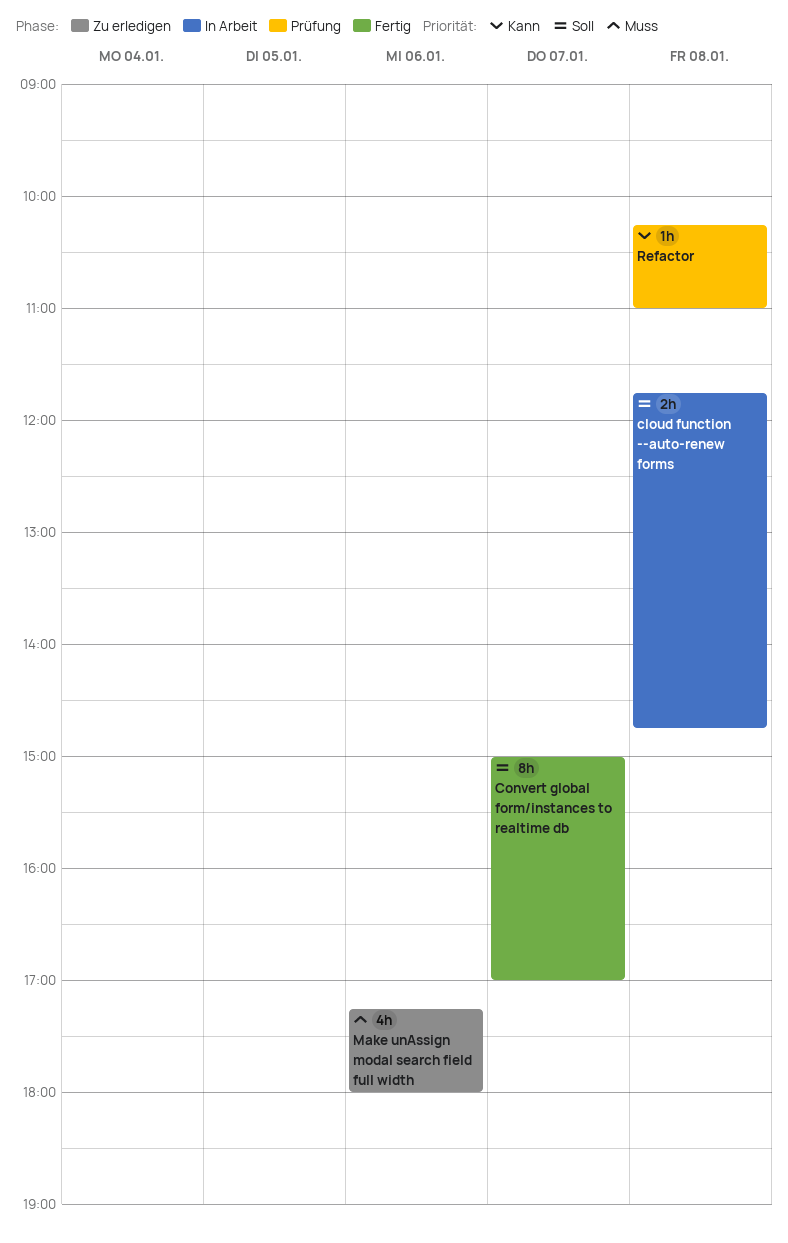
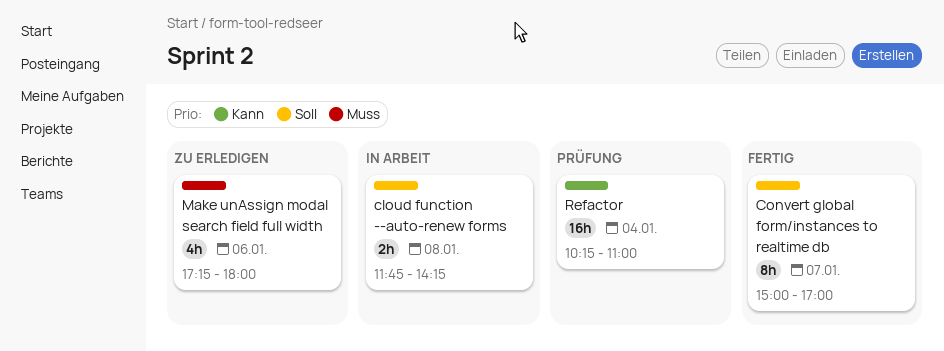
cloud function --auto-renew forms, ends: 14:45 -> 14:15
Refactor, estimate: 1h -> 16h
Refactor, day: Jan 8 -> Jan 4

